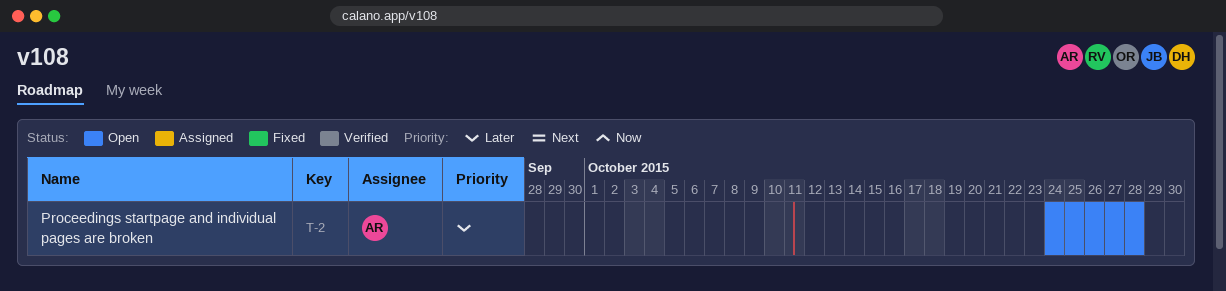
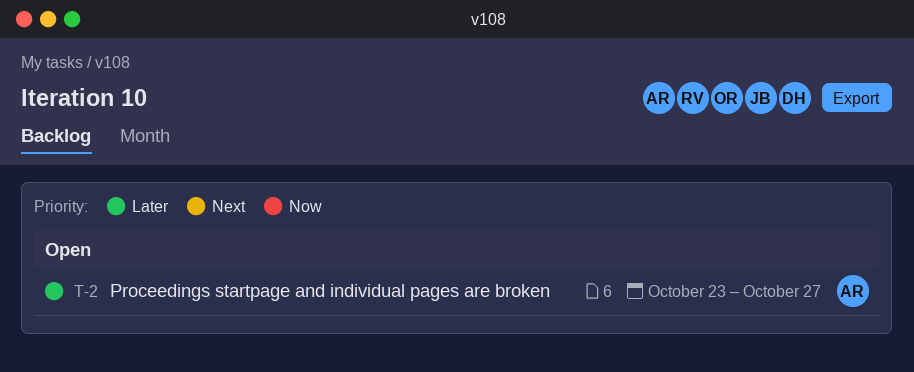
T-2, start: Oct 24 -> Oct 23
T-2, due: Oct 28 -> Oct 27

